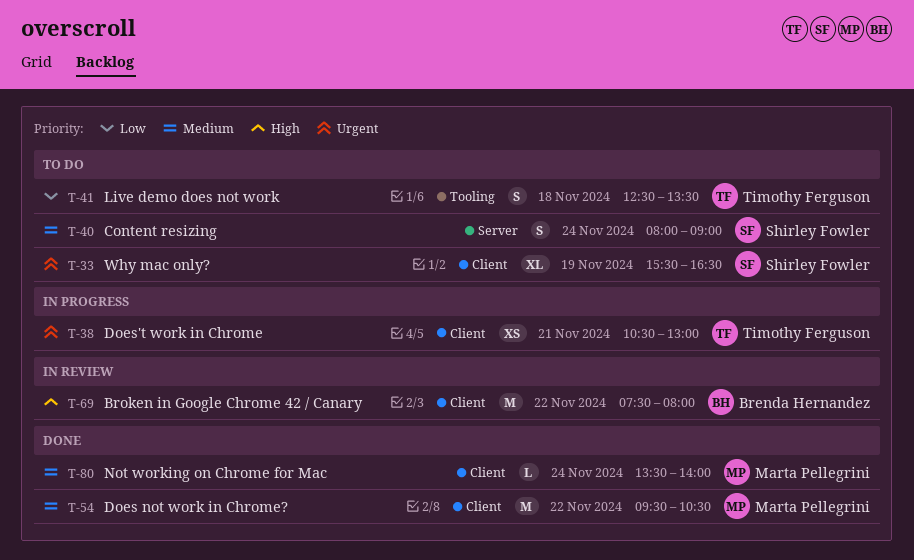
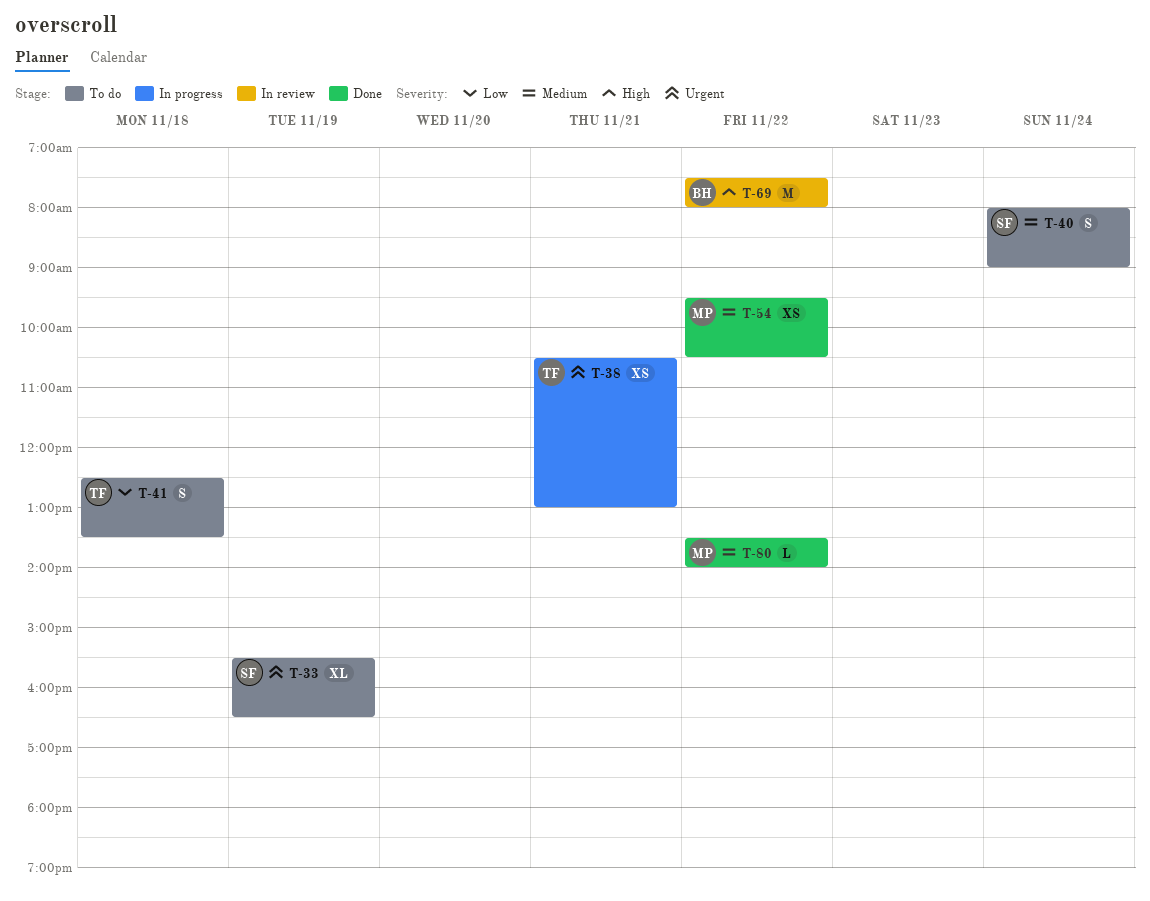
T-54, estimate: M -> XS
T-80, day: Nov 24 -> Nov 22

